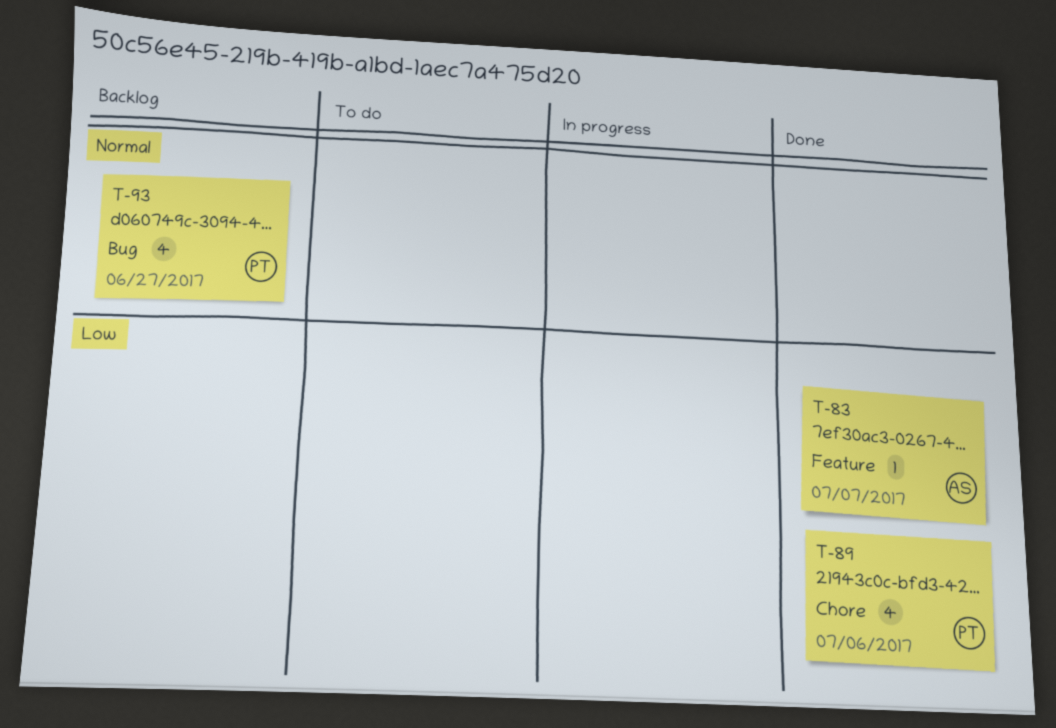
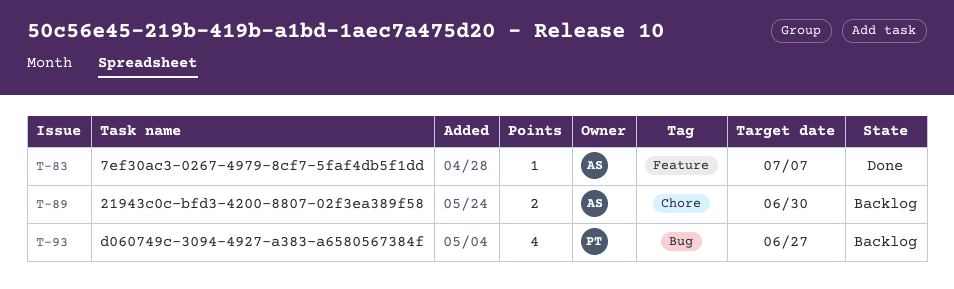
T-89, status: Done -> Backlog
T-89, owner: PT -> AS
T-89, estimate: 4 -> 2
T-89, due: Jul 6 -> Jun 30

